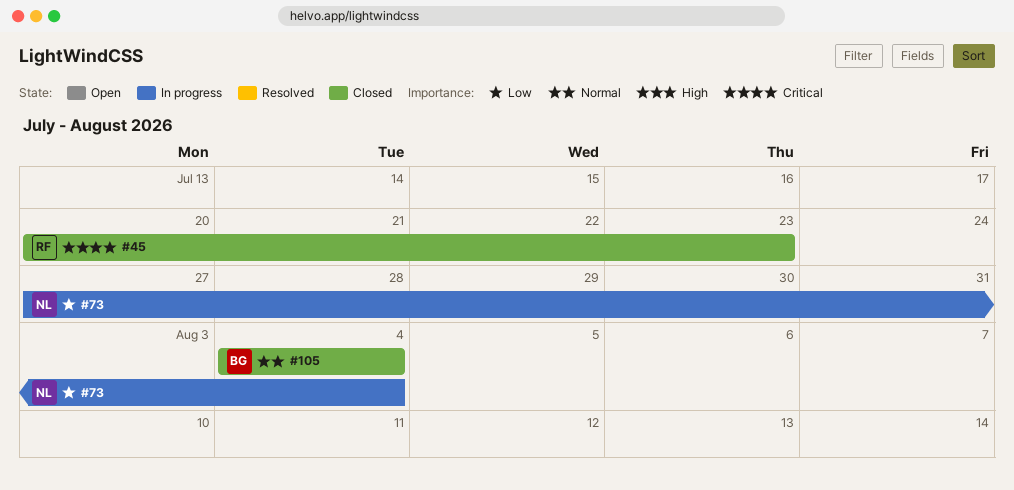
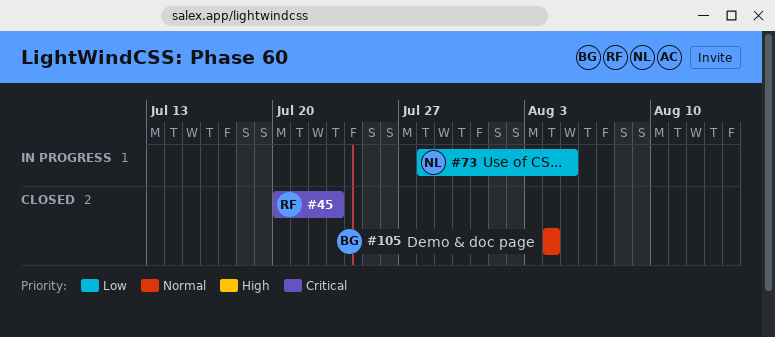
#73, start: Jul 27 -> Jul 28
#73, due: Aug 4 -> Aug 5

